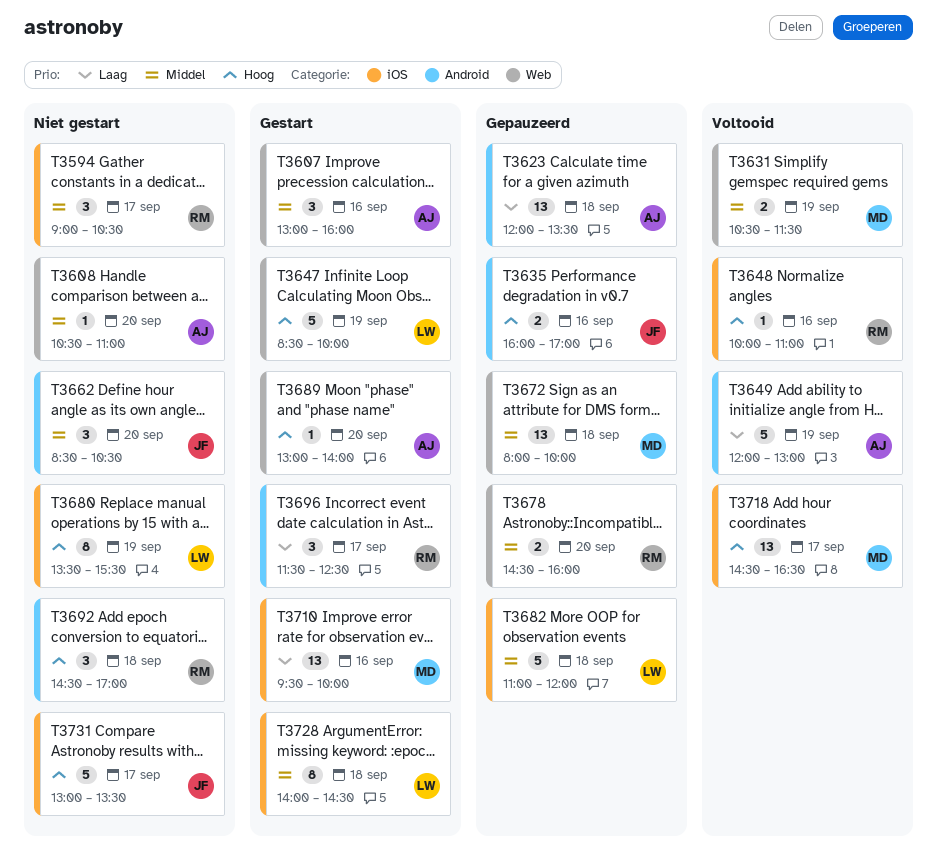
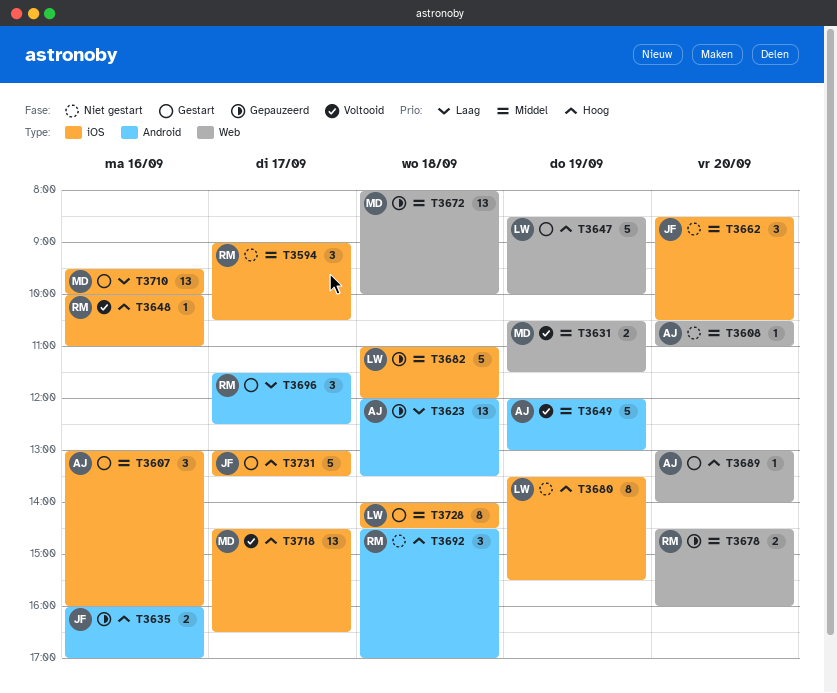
T3607, label: Web -> iOS
T3649, priority: Laag -> Middel
T3662, label: Android -> iOS
T3731, status: Niet gestart -> Gestart

